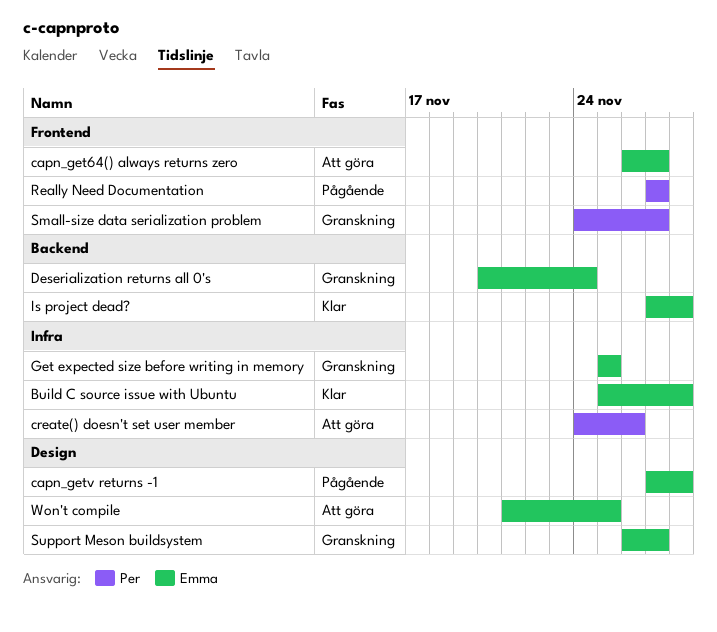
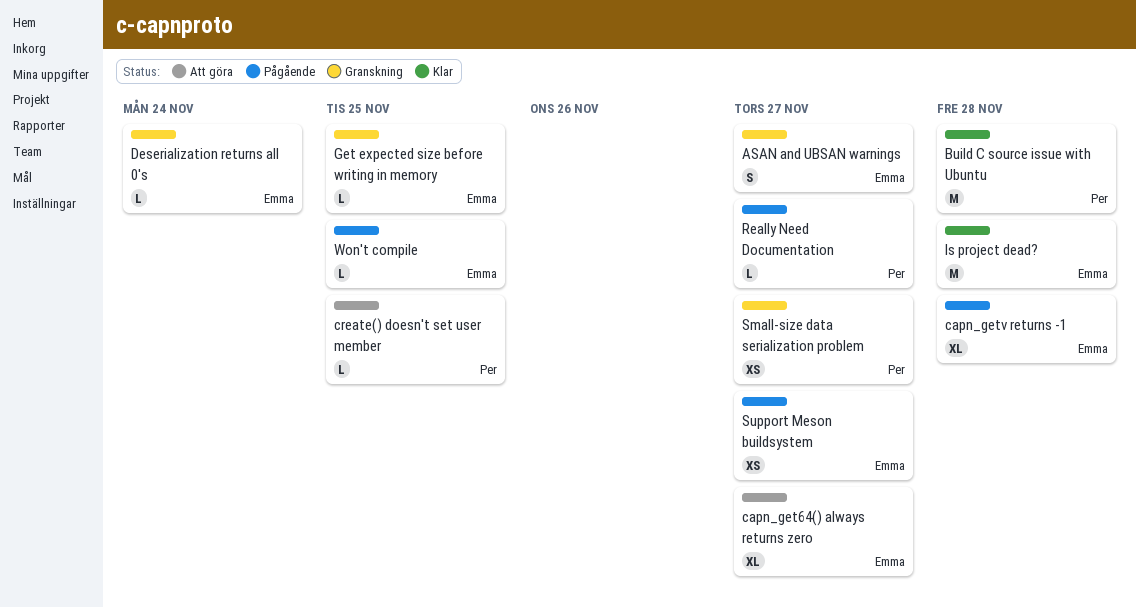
ASAN and UBSAN warnings: none -> present
Build C source issue with Ubuntu, owner: Emma -> Per
create() doesn't set user member, due: Nov 26 -> Nov 25
Support Meson buildsystem, status: Granskning -> Pågående
Won't compile, status: Att göra -> Pågående

